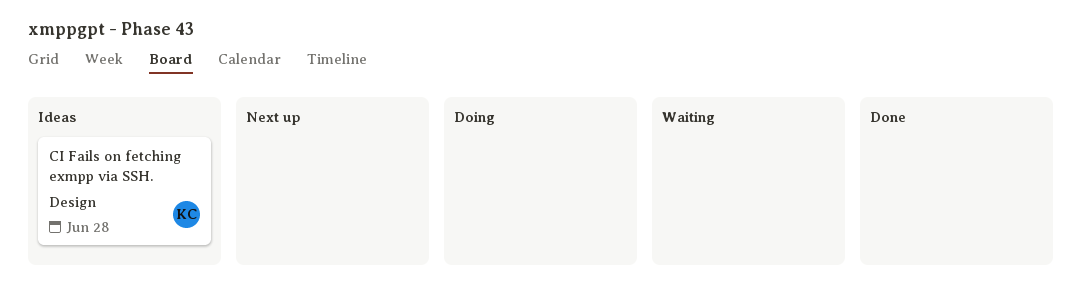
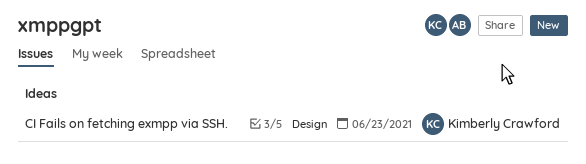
CI Fails on fetching exmpp via SSH., due: Jun 28 -> Jun 23

